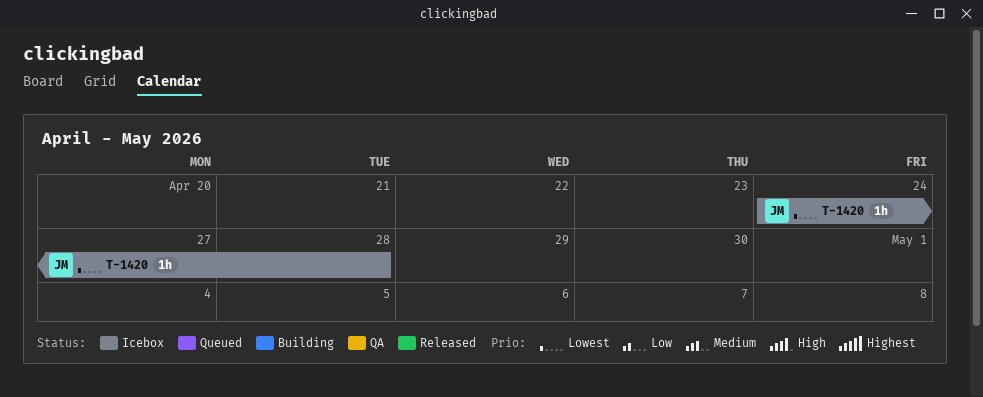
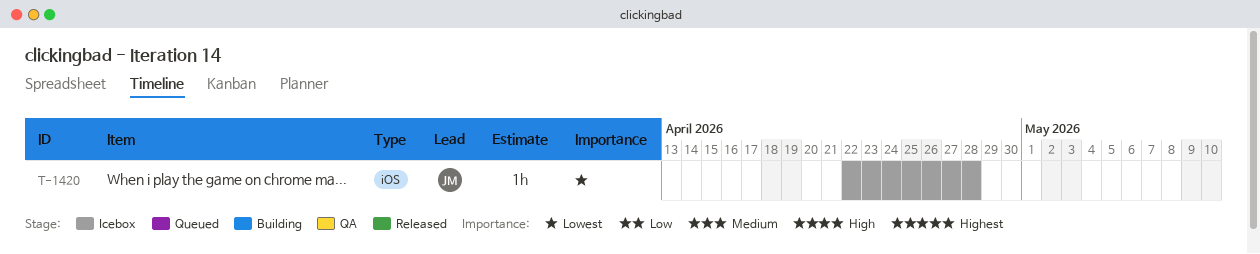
T-1420, start: Apr 24 -> Apr 22

